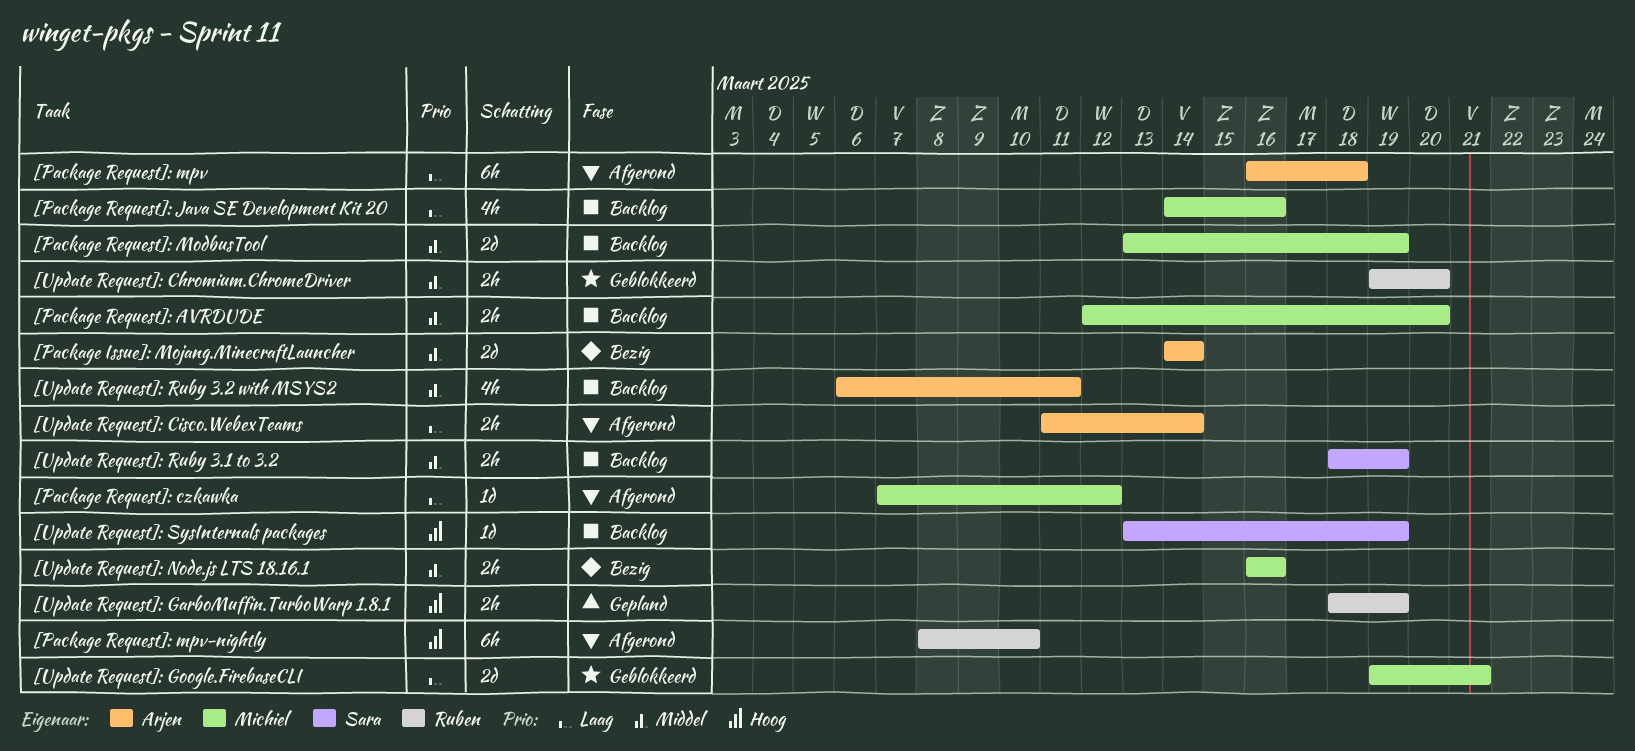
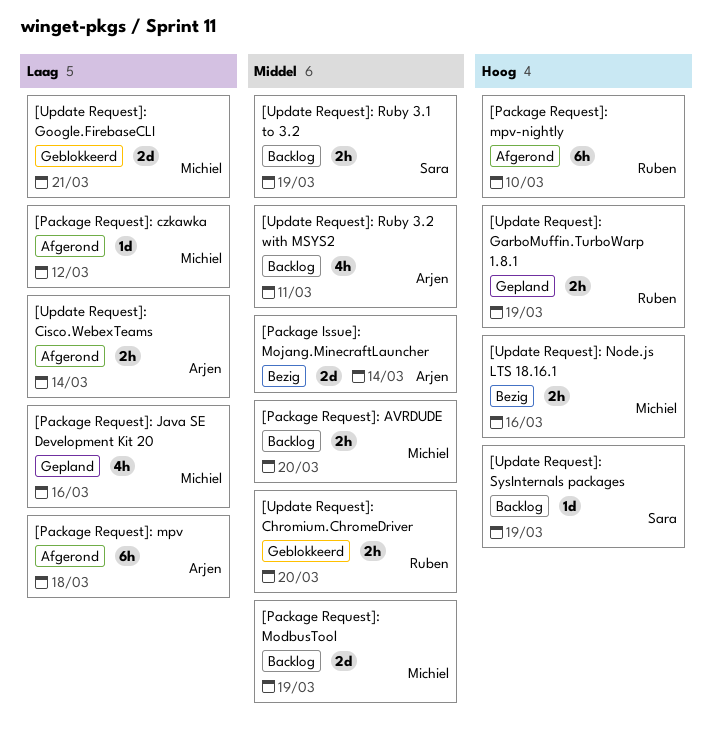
[Package Request]: Java SE Development Kit 20, status: Backlog -> Gepland
[Update Request]: Node.js LTS 18.16.1, priority: Middel -> Hoog

